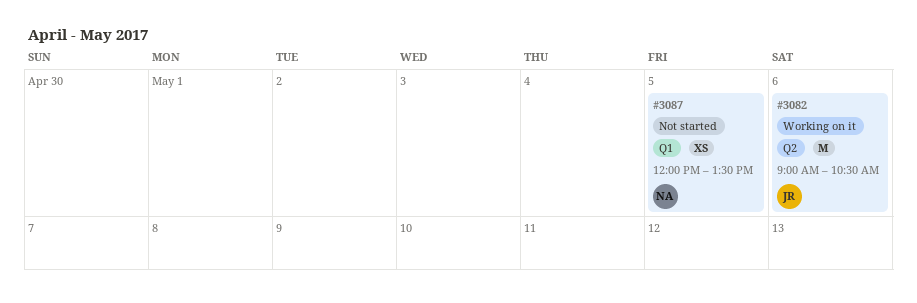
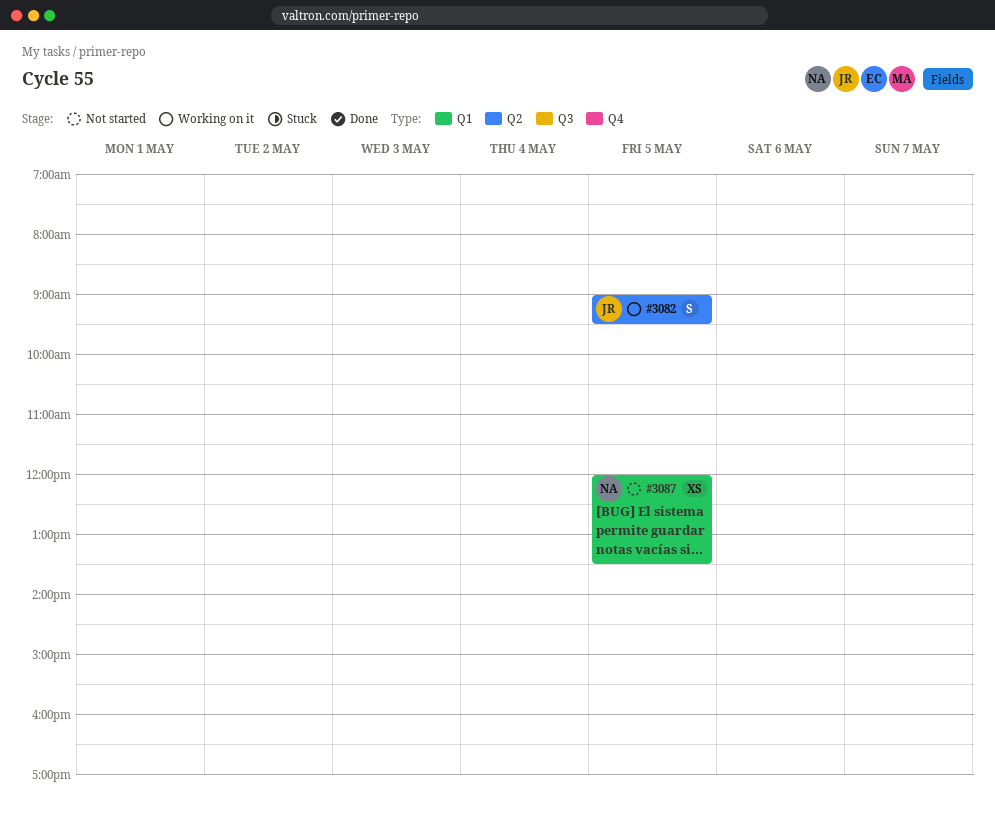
#3082, estimate: M -> S
#3082, day: May 6 -> May 5
#3082, ends: 10:30 -> 09:30

